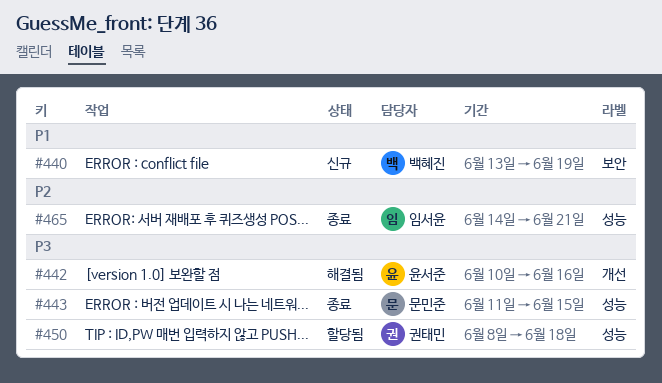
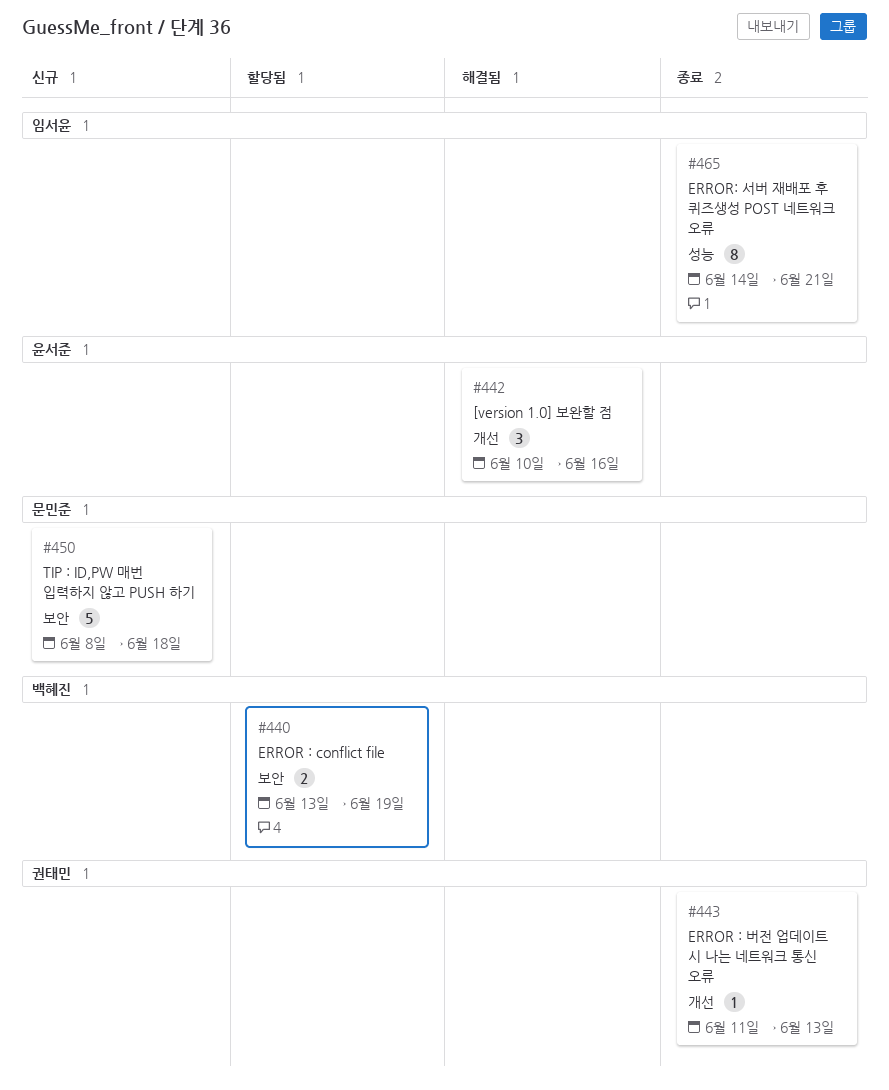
#440, status: 신규 -> 할당됨
#443, owner: 문민준 -> 권태민
#443, label: 성능 -> 개선
#443, due: Jun 15 -> Jun 13
#450, status: 할당됨 -> 신규
#450, owner: 권태민 -> 문민준
#450, label: 성능 -> 보안

